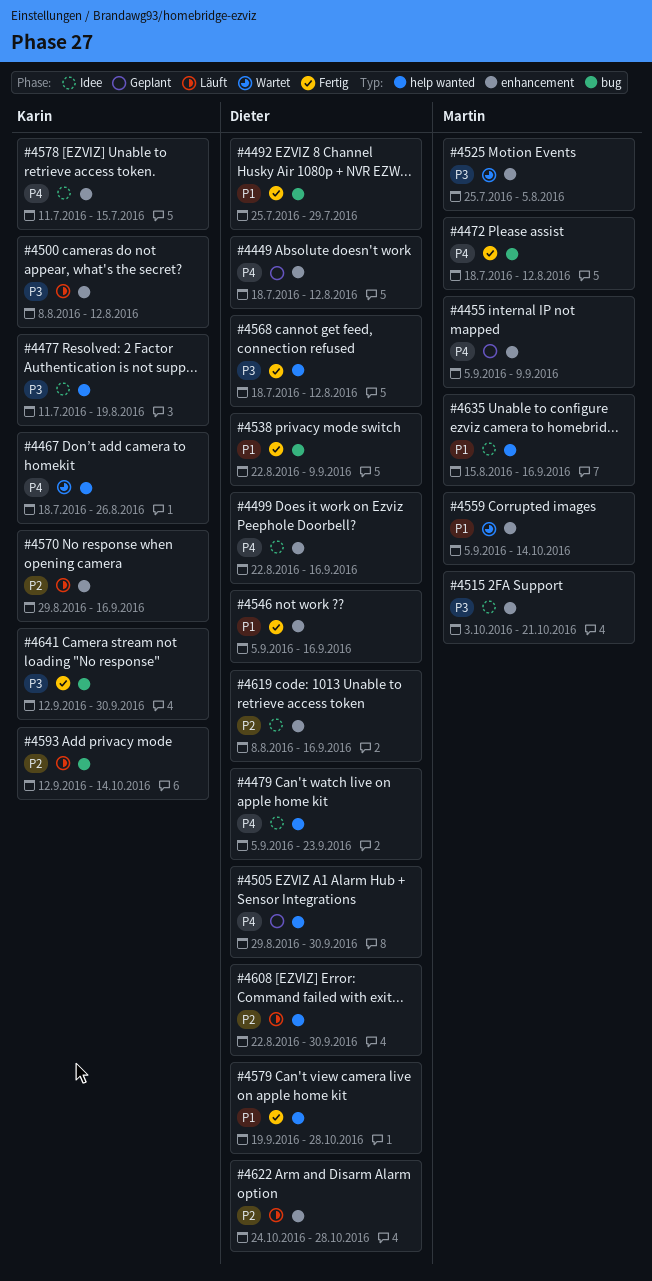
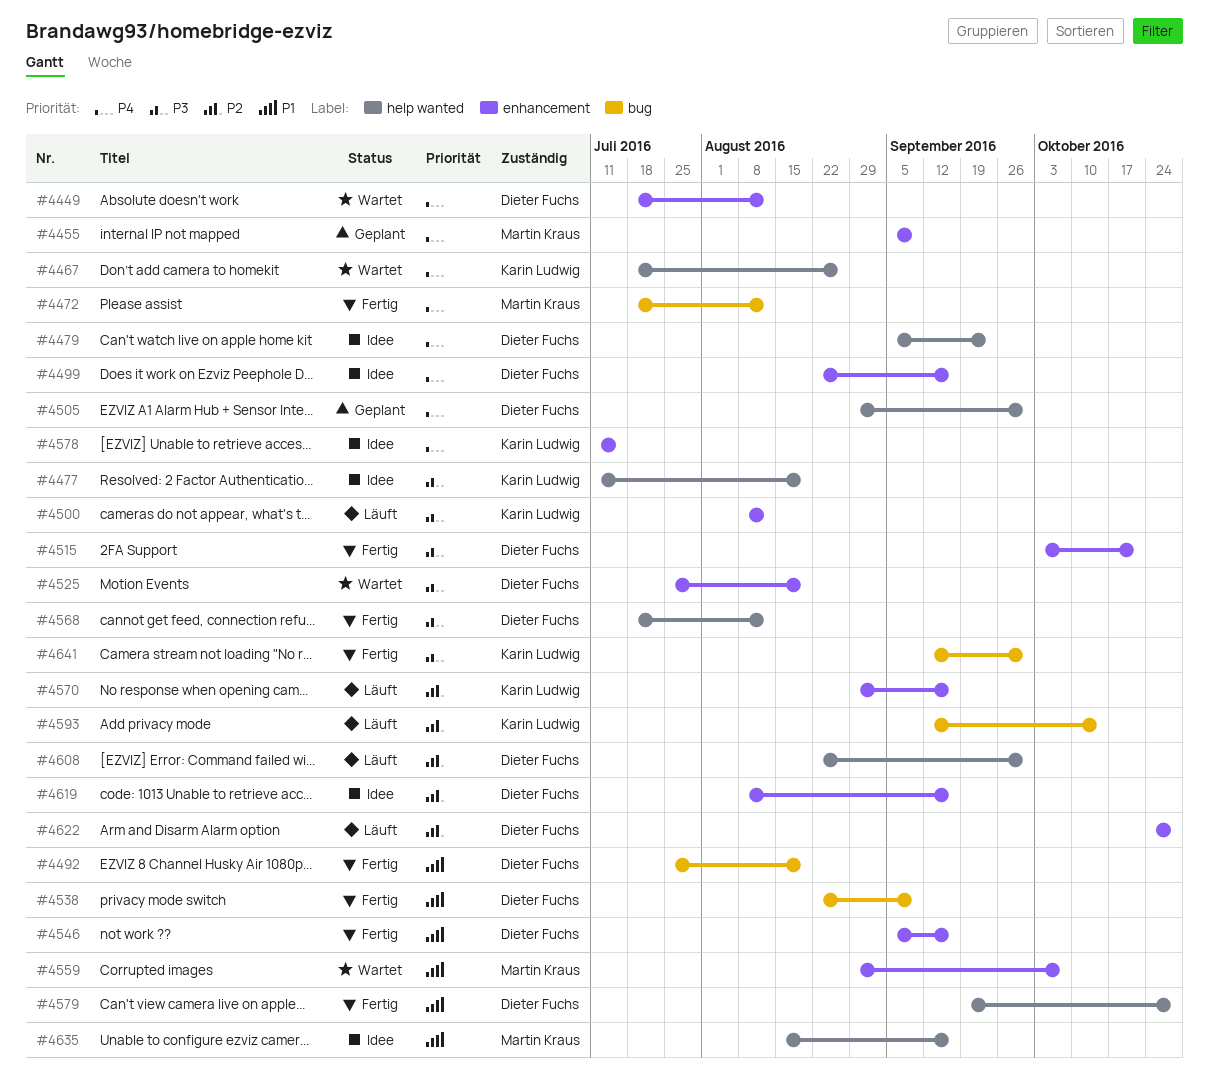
#4449, status: Geplant -> Wartet
#4492, due: Jul 29 -> Aug 19
#4515, status: Idee -> Fertig
#4515, owner: Martin Kraus -> Dieter Fuchs
#4525, owner: Martin Kraus -> Dieter Fuchs
#4525, due: Aug 5 -> Aug 19
#4559, start: Sep 5 -> Aug 29
#4559, due: Oct 14 -> Oct 7

